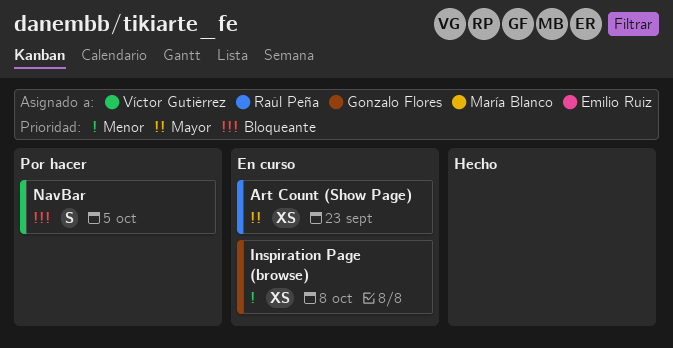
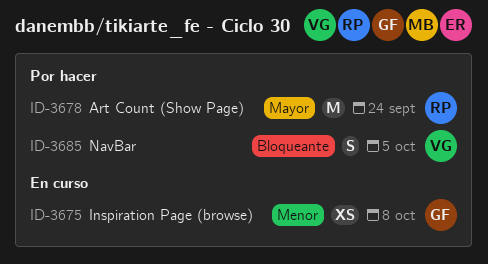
Art Count (Show Page), status: En curso -> Por hacer
Art Count (Show Page), estimate: XS -> M
Art Count (Show Page), due: Sep 23 -> Sep 24

